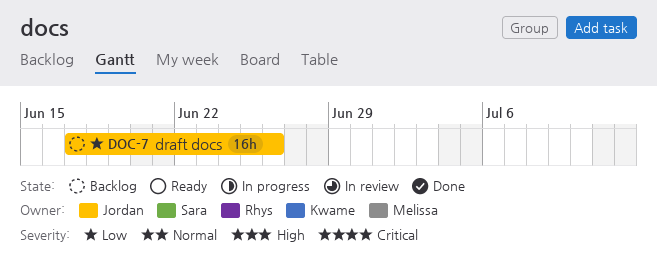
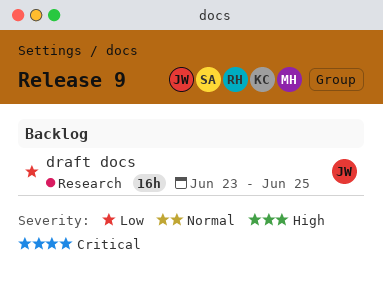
draft docs, start: Jun 17 -> Jun 23
draft docs, due: Jun 26 -> Jun 25

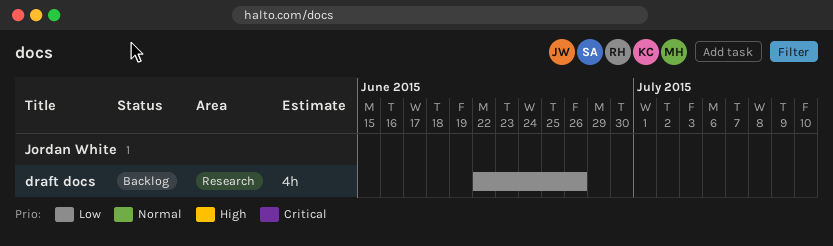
draft docs, estimate: 16h -> 4h
draft docs, start: Jun 23 -> Jun 22
draft docs, due: Jun 25 -> Jun 26

